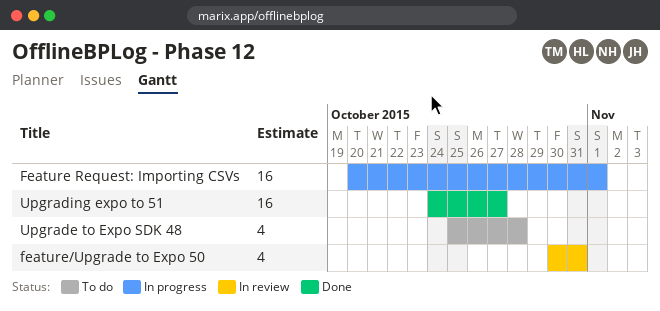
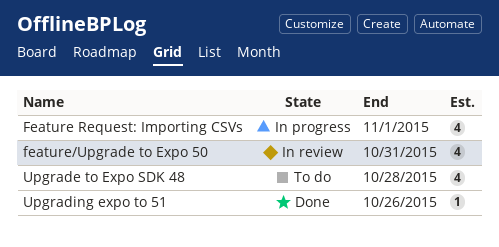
Feature Request: Importing CSVs, estimate: 16 -> 4
Upgrading expo to 51, estimate: 16 -> 1
Upgrading expo to 51, due: Oct 27 -> Oct 26

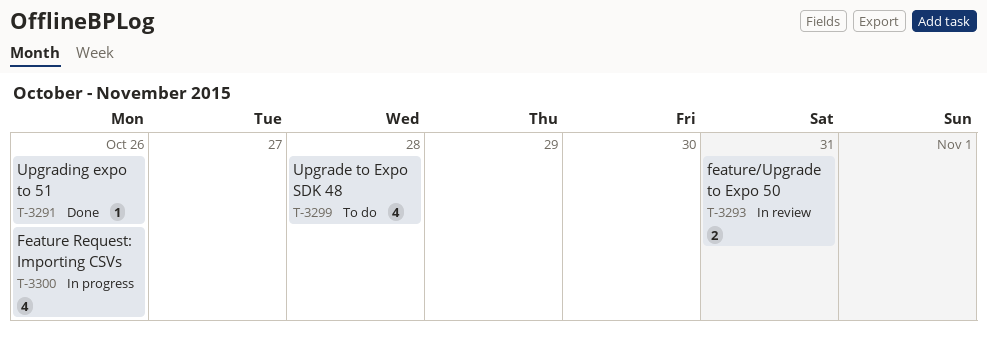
Feature Request: Importing CSVs, due: Nov 1 -> Oct 26
feature/Upgrade to Expo 50, estimate: 4 -> 2

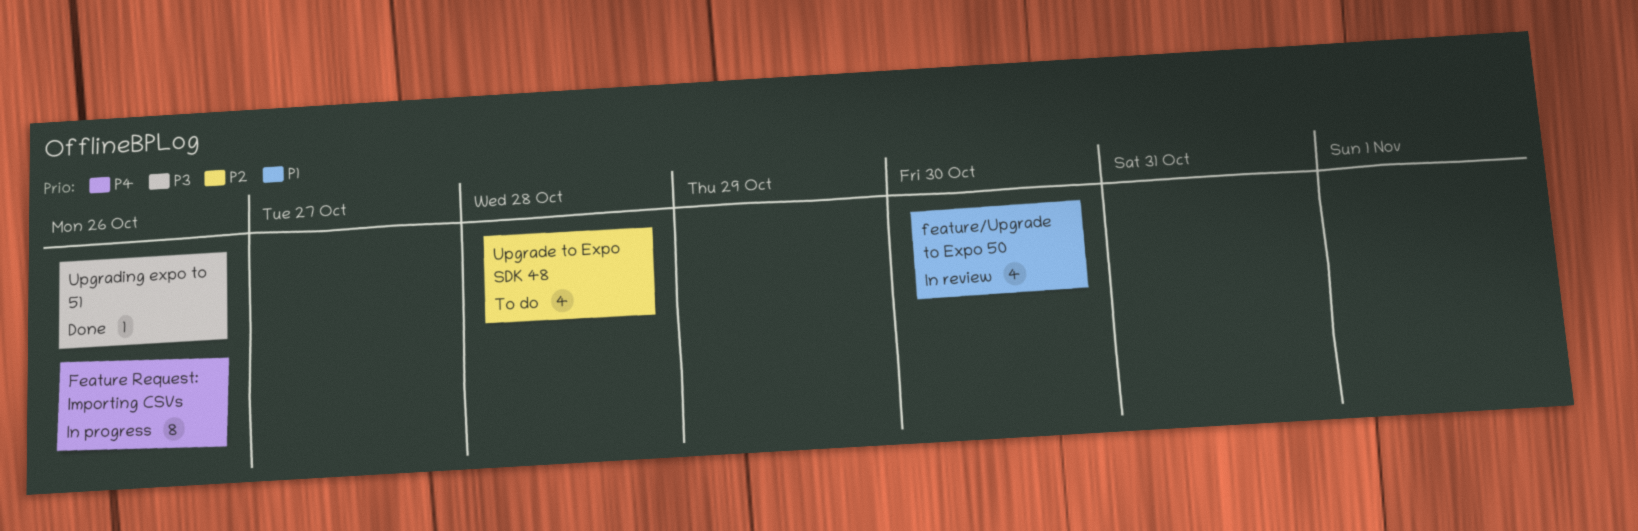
Feature Request: Importing CSVs, estimate: 4 -> 8
feature/Upgrade to Expo 50, estimate: 2 -> 4
feature/Upgrade to Expo 50, due: Oct 31 -> Oct 30

